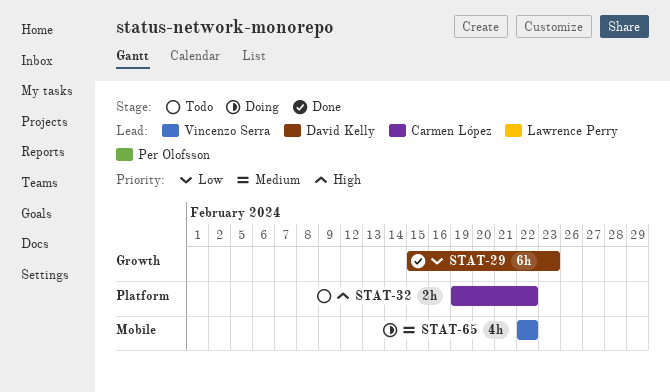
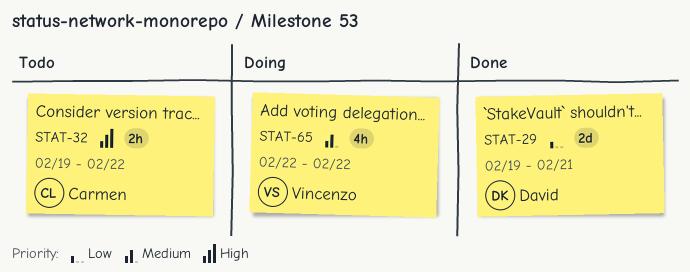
STAT-29, estimate: 6h -> 2d
STAT-29, start: Feb 15 -> Feb 19
STAT-29, due: Feb 23 -> Feb 21

